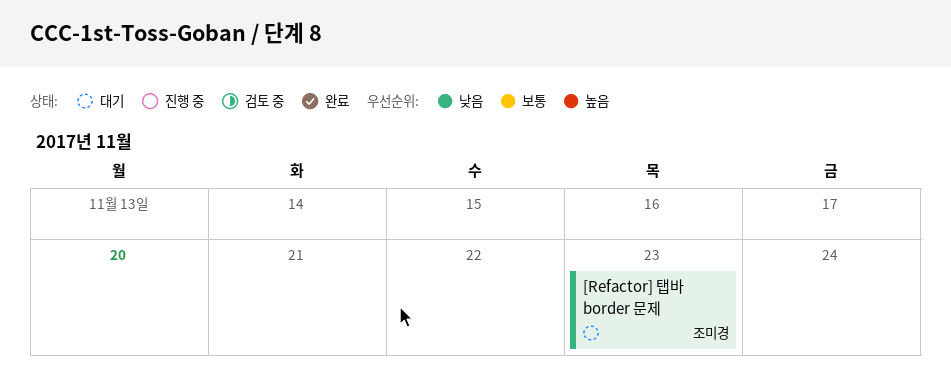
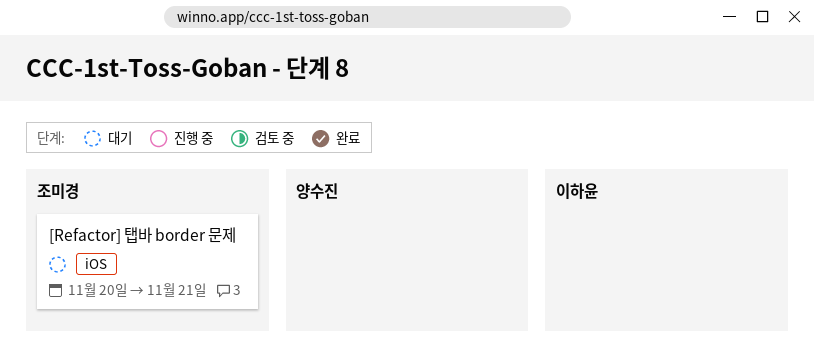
[Refactor] 탭바 border 문제, due: Nov 23 -> Nov 21

